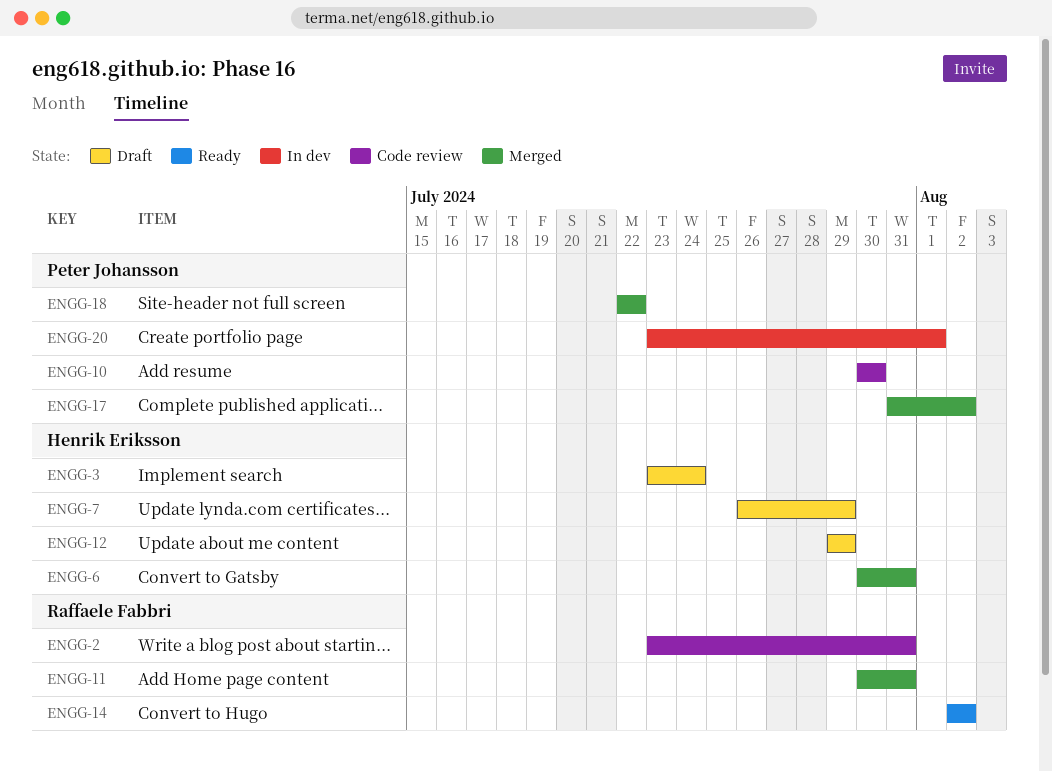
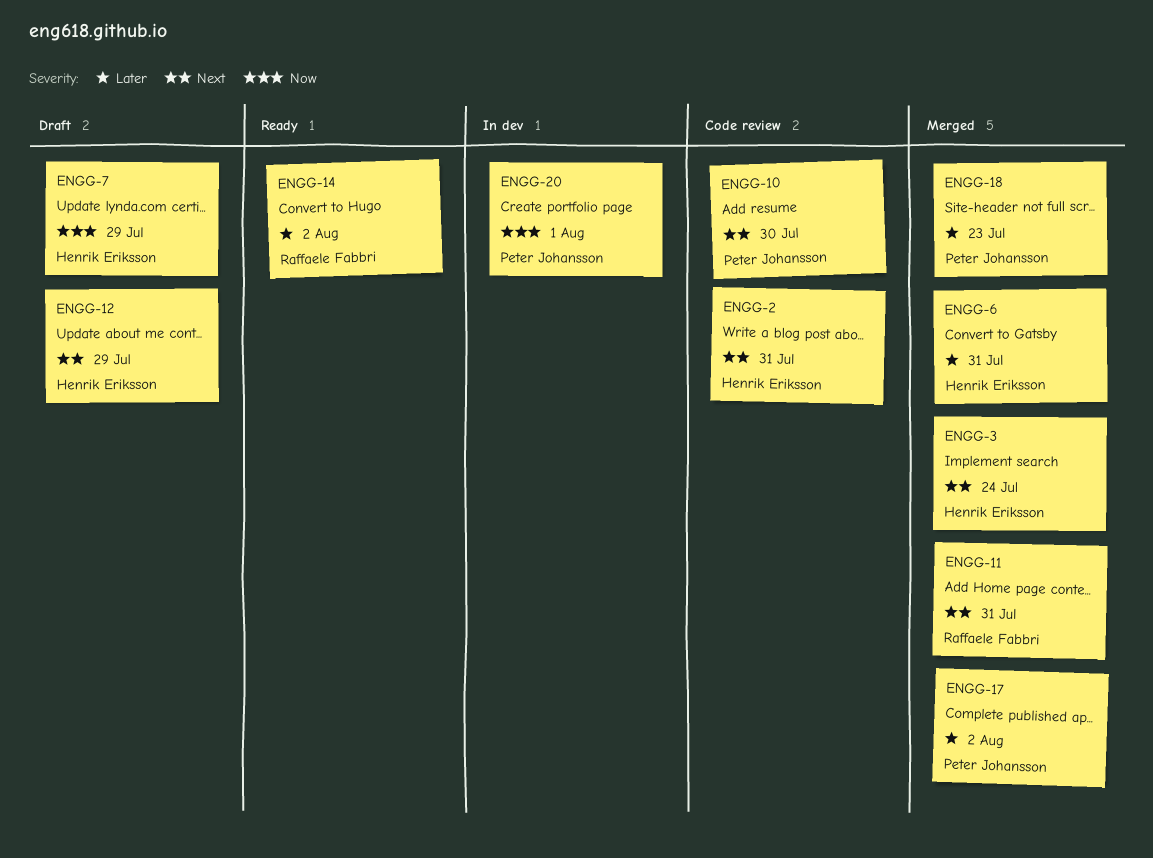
ENGG-2, owner: Raffaele Fabbri -> Henrik Eriksson
ENGG-3, status: Draft -> Merged
ENGG-18, due: Jul 22 -> Jul 23

